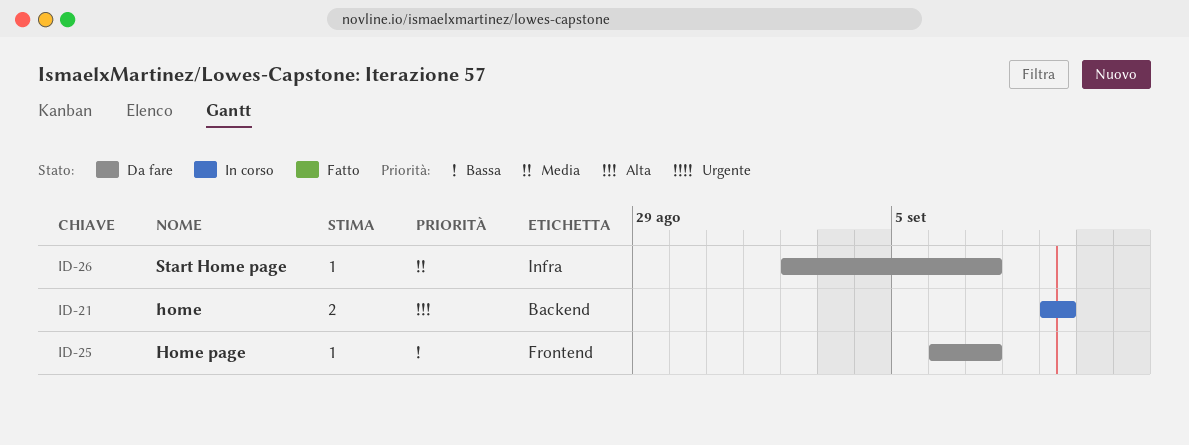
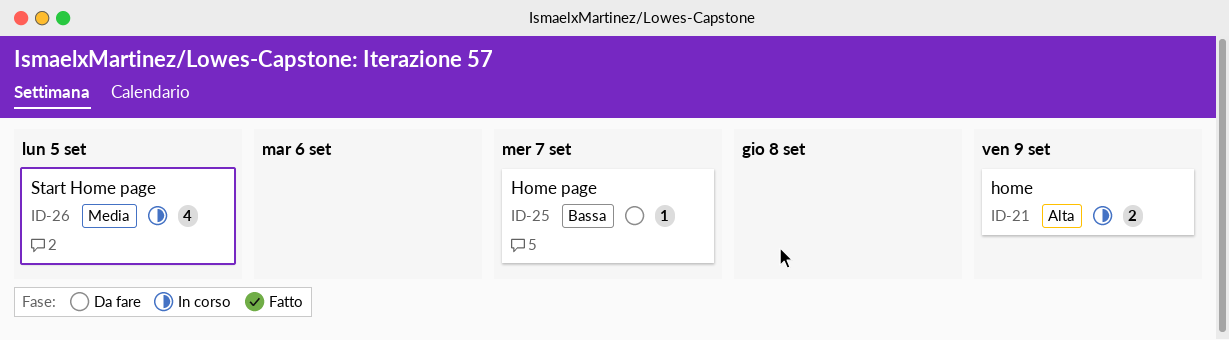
ID-26, status: Da fare -> In corso
ID-26, estimate: 1 -> 4
ID-26, due: Sep 7 -> Sep 5

